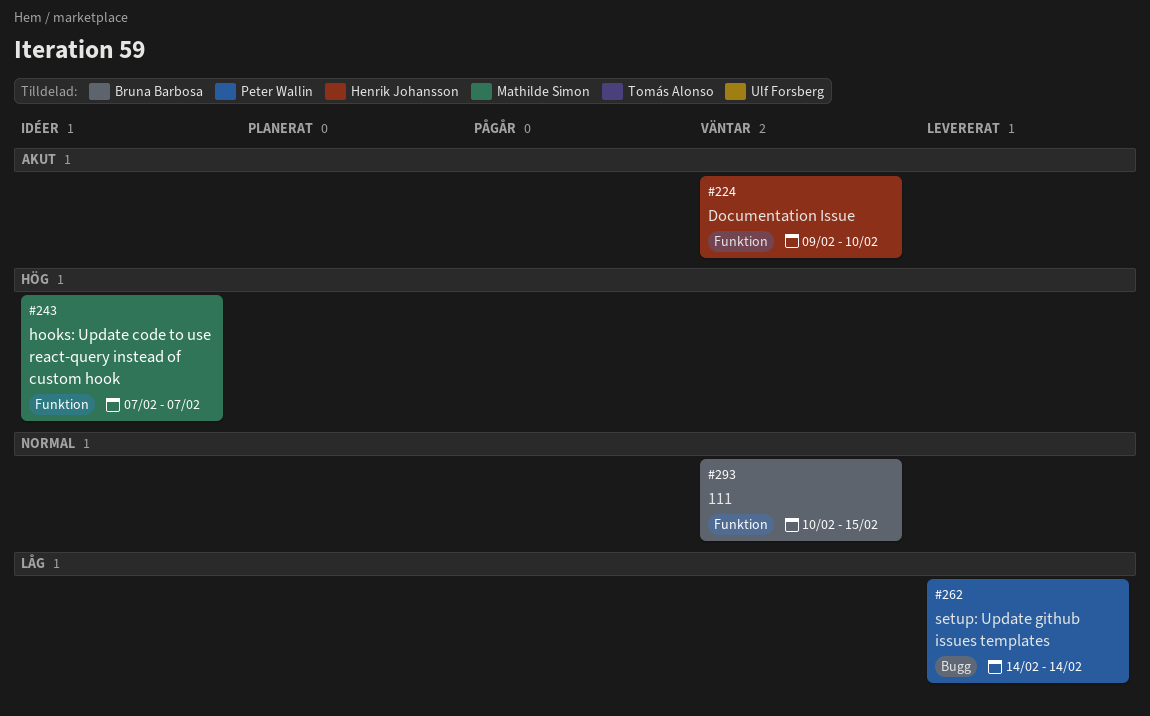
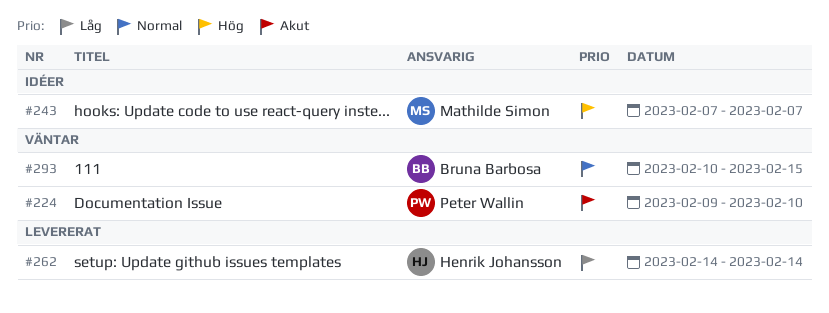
#224, owner: Henrik Johansson -> Peter Wallin
#262, owner: Peter Wallin -> Henrik Johansson

